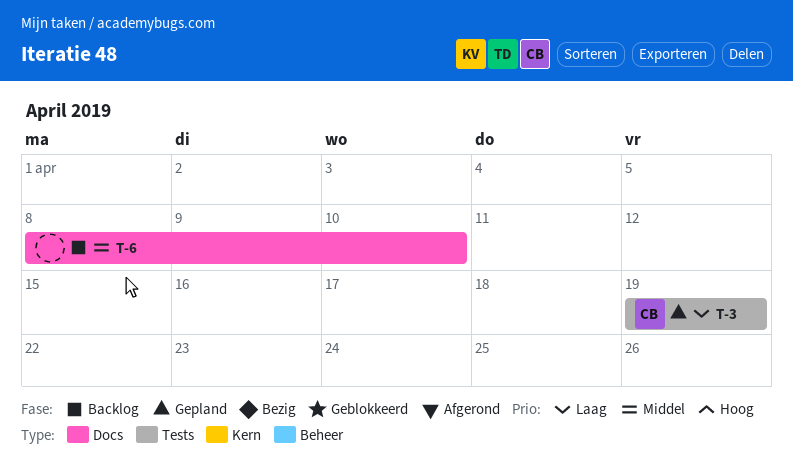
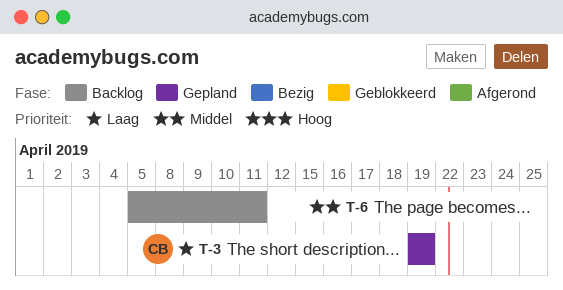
T-6, start: Apr 8 -> Apr 5
T-6, due: Apr 10 -> Apr 11

